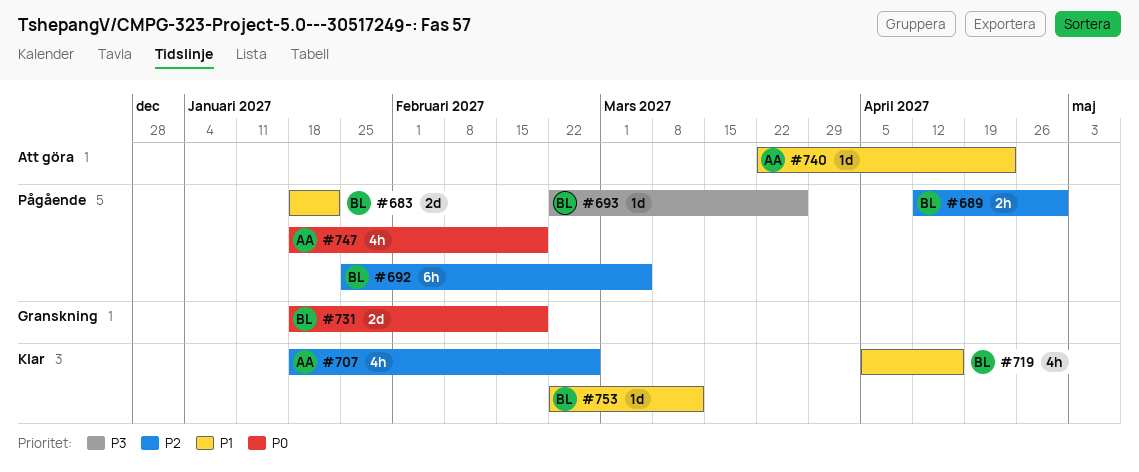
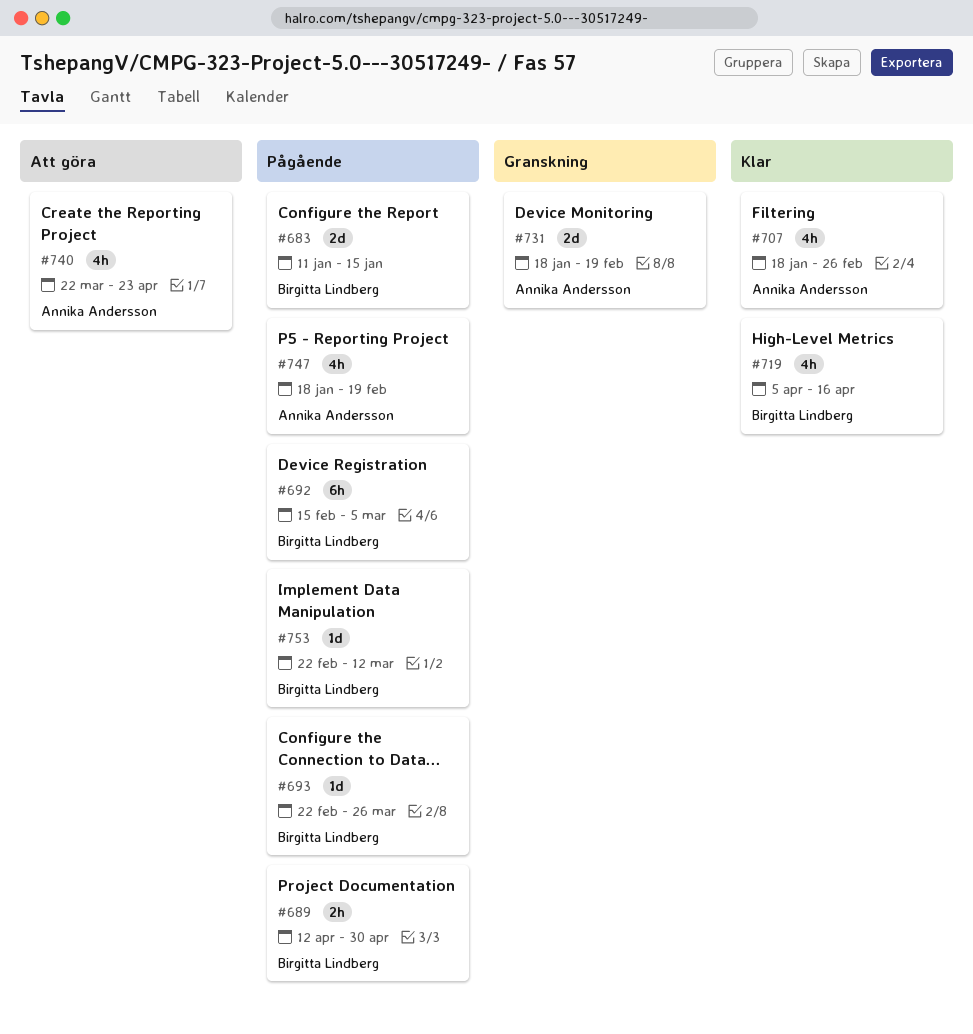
#683, start: Jan 18 -> Jan 11
#683, due: Jan 22 -> Jan 15
#692, start: Jan 25 -> Feb 15
#731, owner: Birgitta Lindberg -> Annika Andersson
#740, estimate: 1d -> 4h
#753, status: Klar -> Pågående

